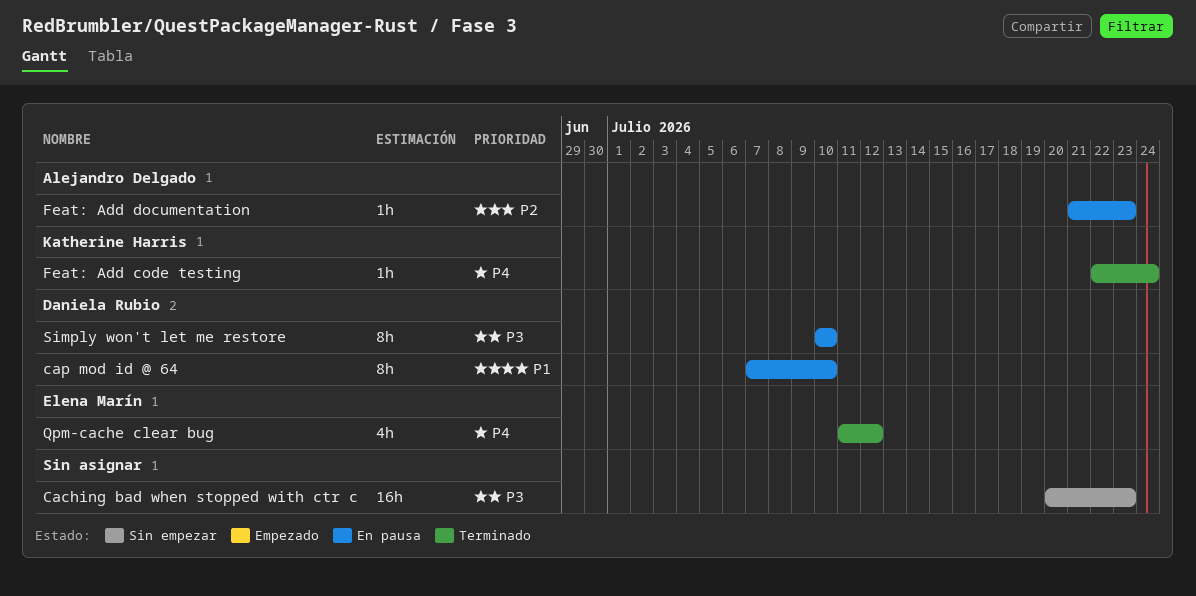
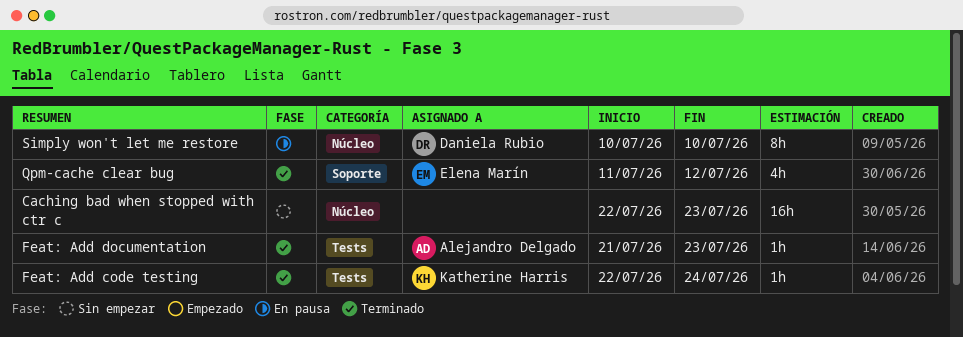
Caching bad when stopped with ctr c, start: Jul 20 -> Jul 22
cap mod id @ 64: present -> none
Feat: Add documentation, status: En pausa -> Terminado

